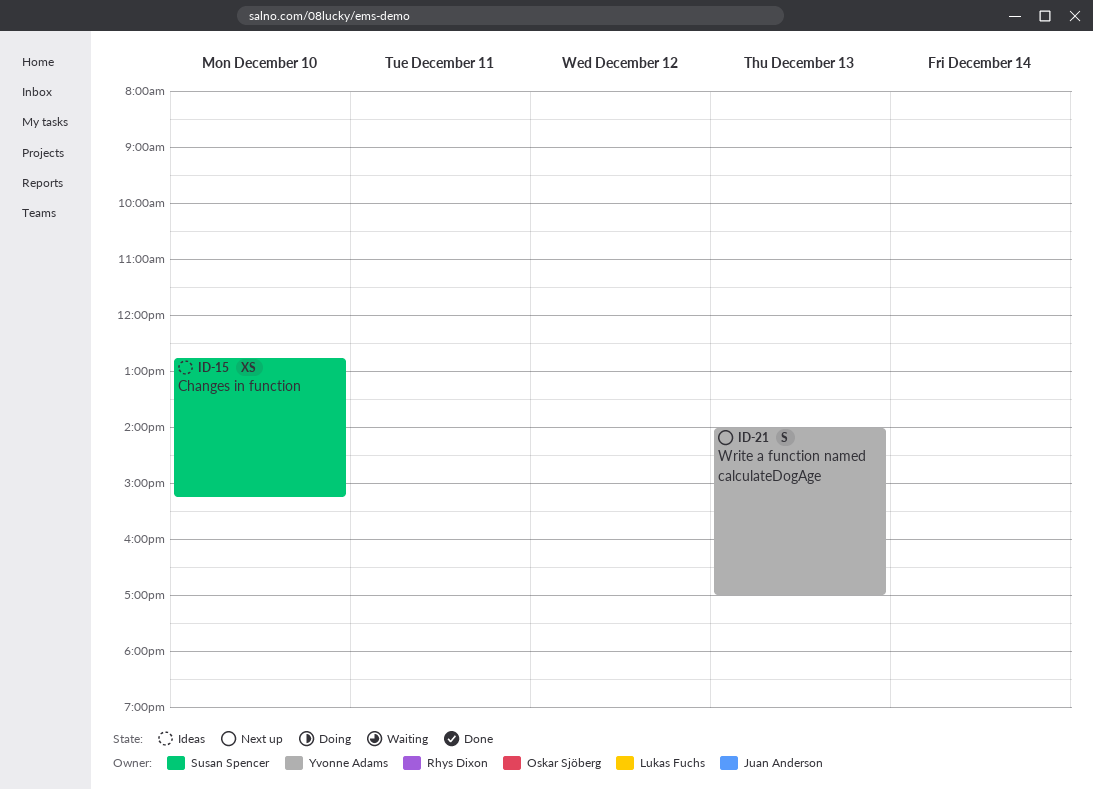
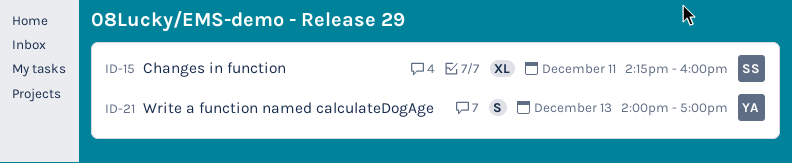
ID-15, estimate: XS -> XL
ID-15, day: Dec 10 -> Dec 11
ID-15, begins: 12:45 -> 14:15
ID-15, ends: 15:15 -> 16:00

